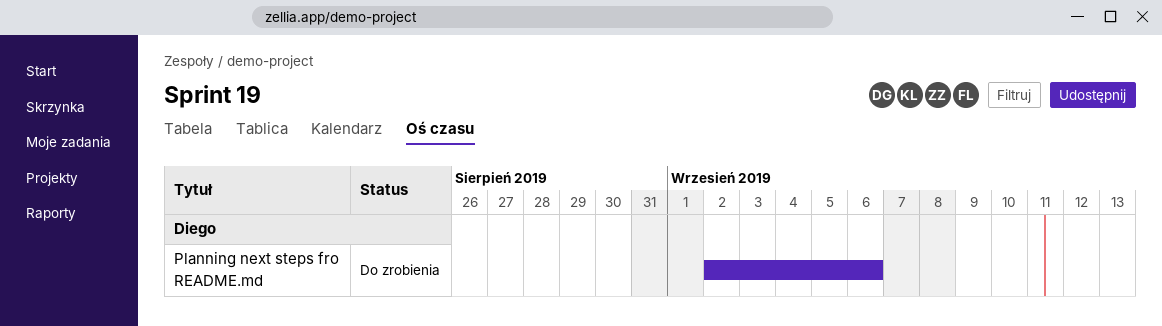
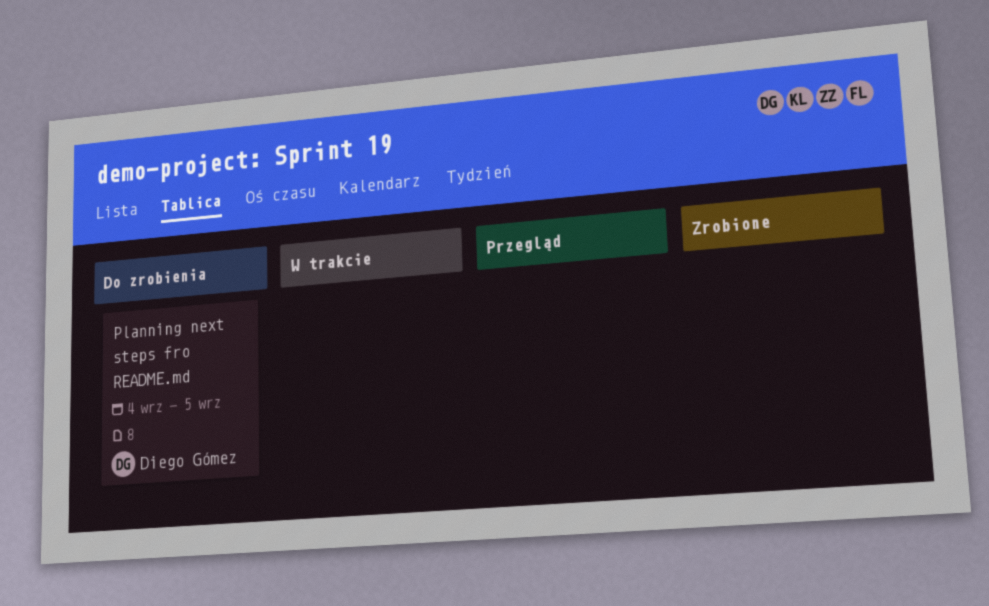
Planning next steps fro README.md, start: Sep 2 -> Sep 4
Planning next steps fro README.md, due: Sep 6 -> Sep 5

